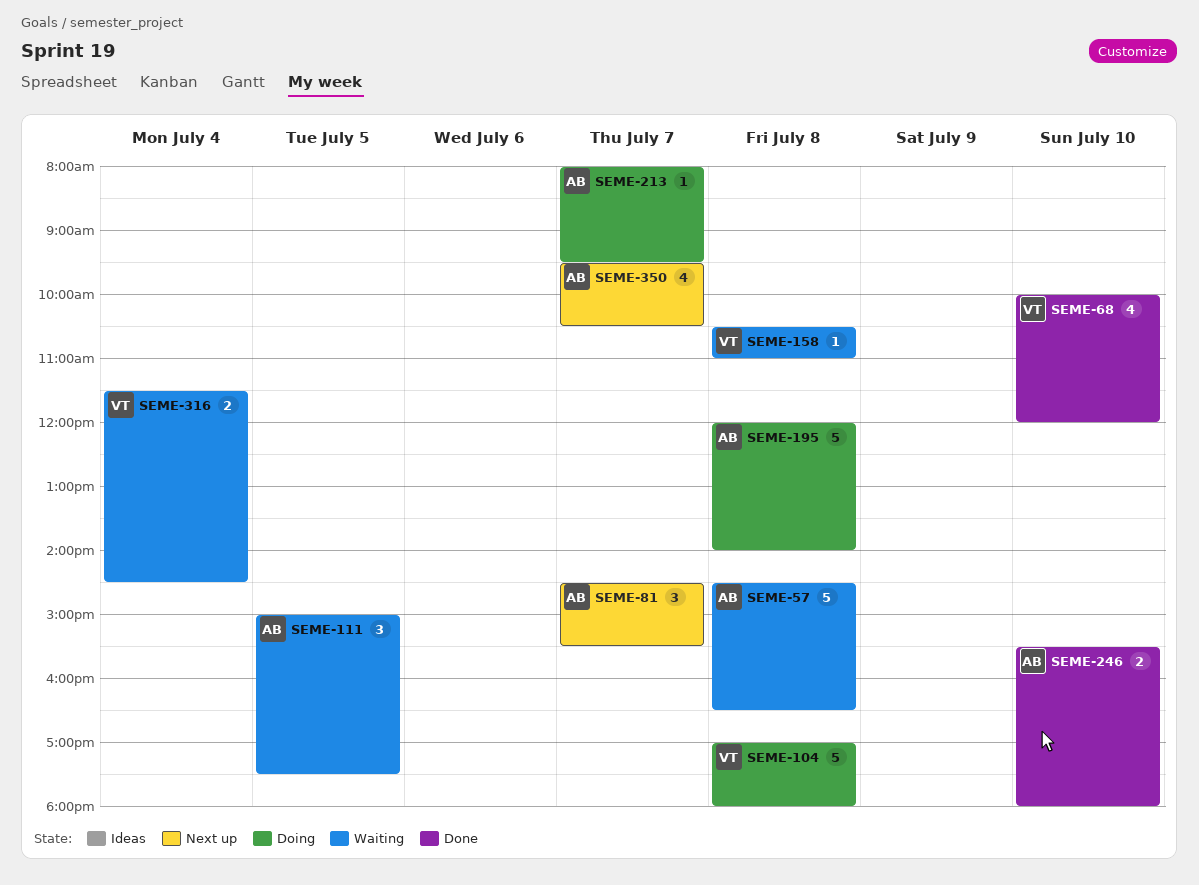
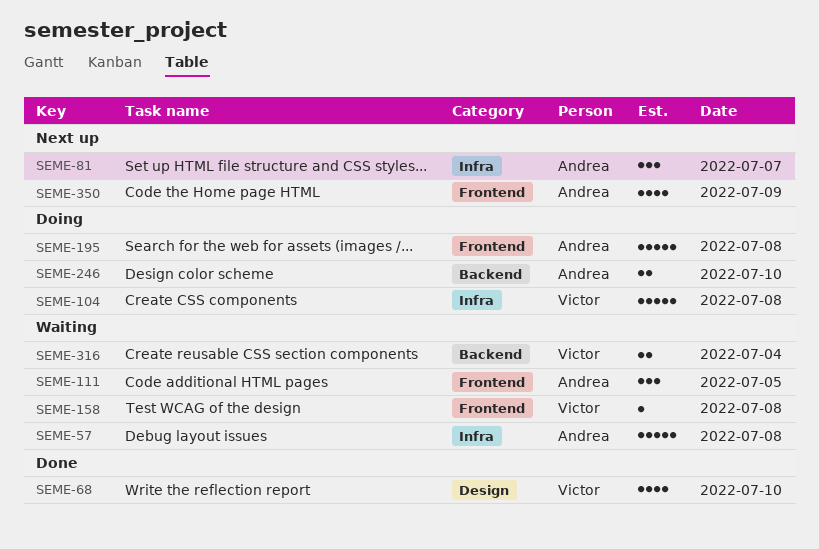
SEME-213: present -> none
SEME-246, status: Done -> Doing
SEME-350, day: Jul 7 -> Jul 9

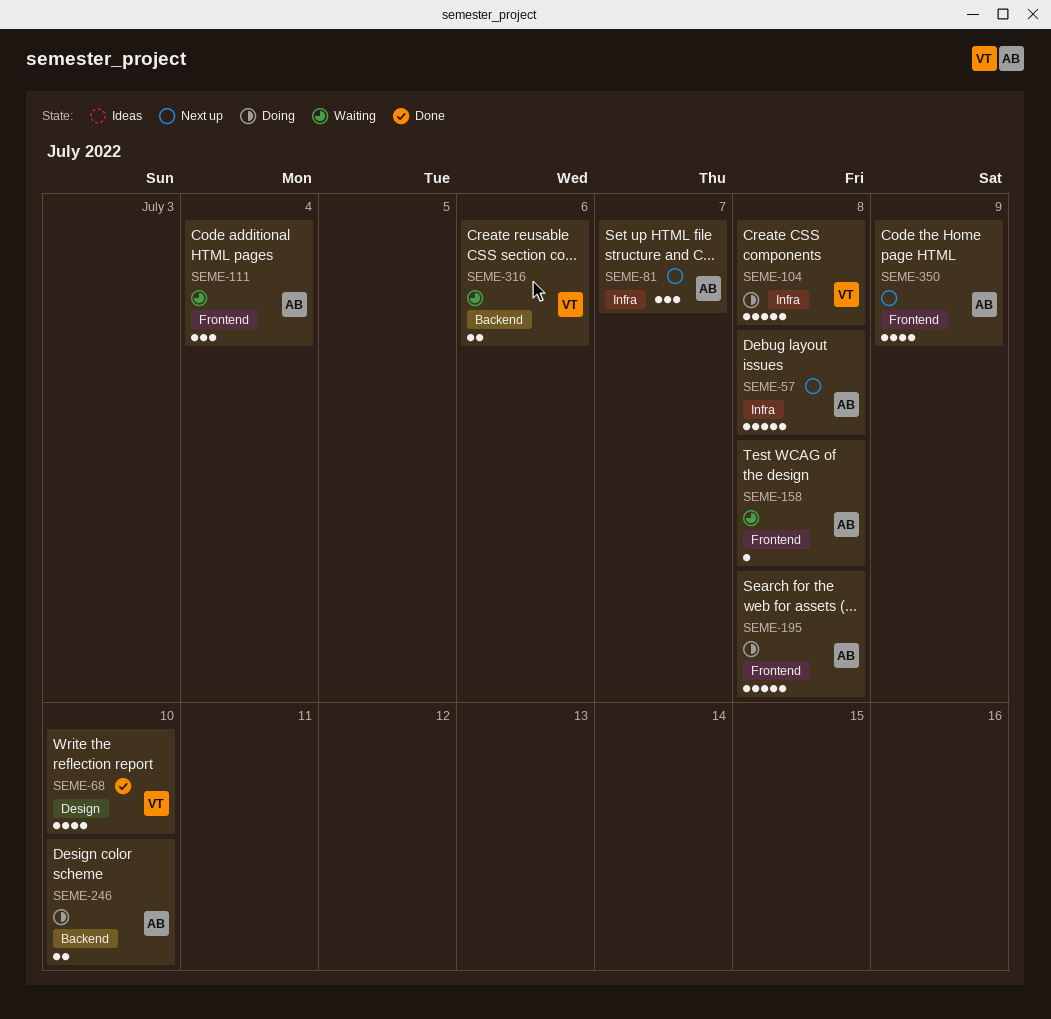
SEME-57, status: Waiting -> Next up
SEME-111, day: Jul 5 -> Jul 4
SEME-158, owner: Victor -> Andrea
SEME-316, day: Jul 4 -> Jul 6

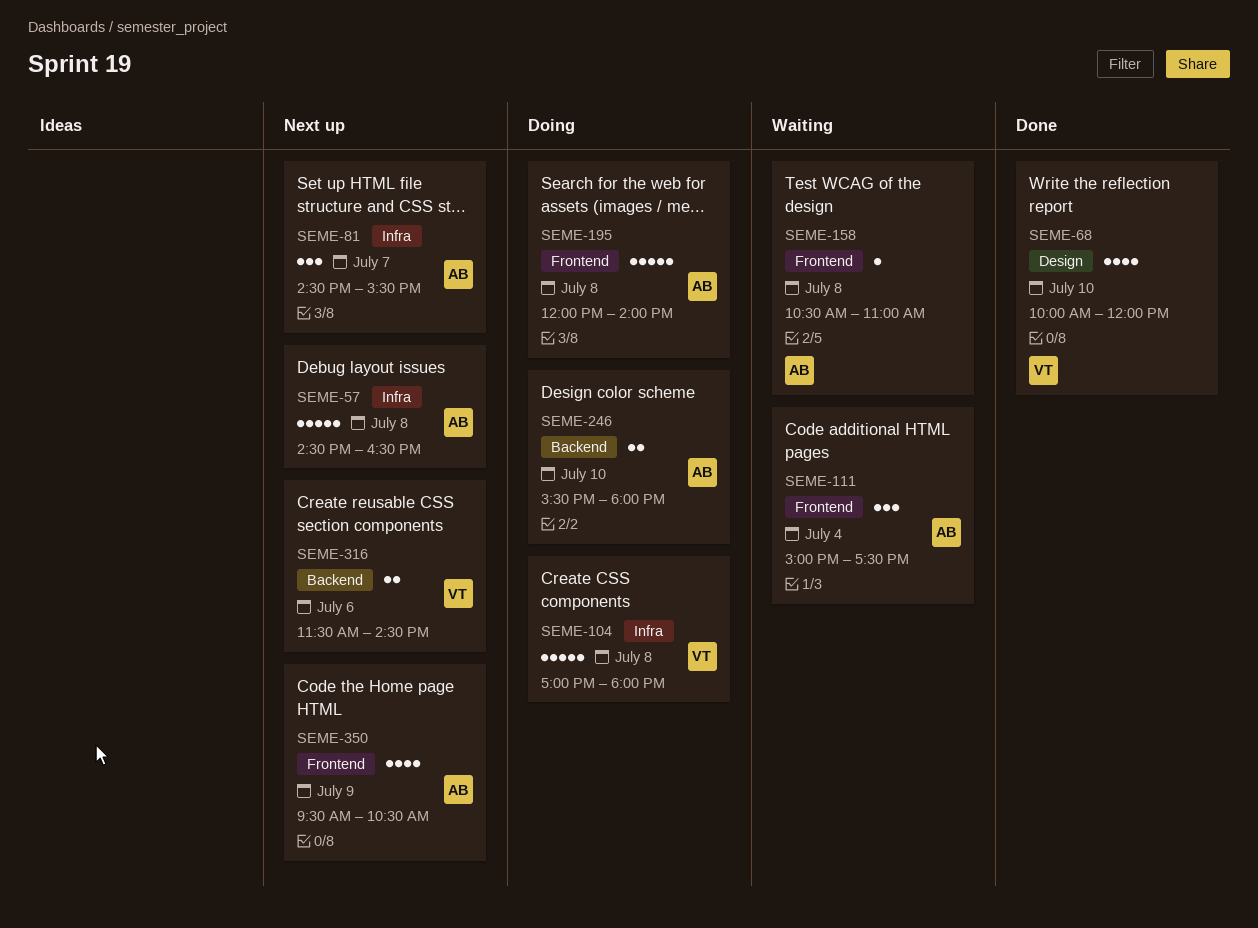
SEME-316, status: Waiting -> Next up

